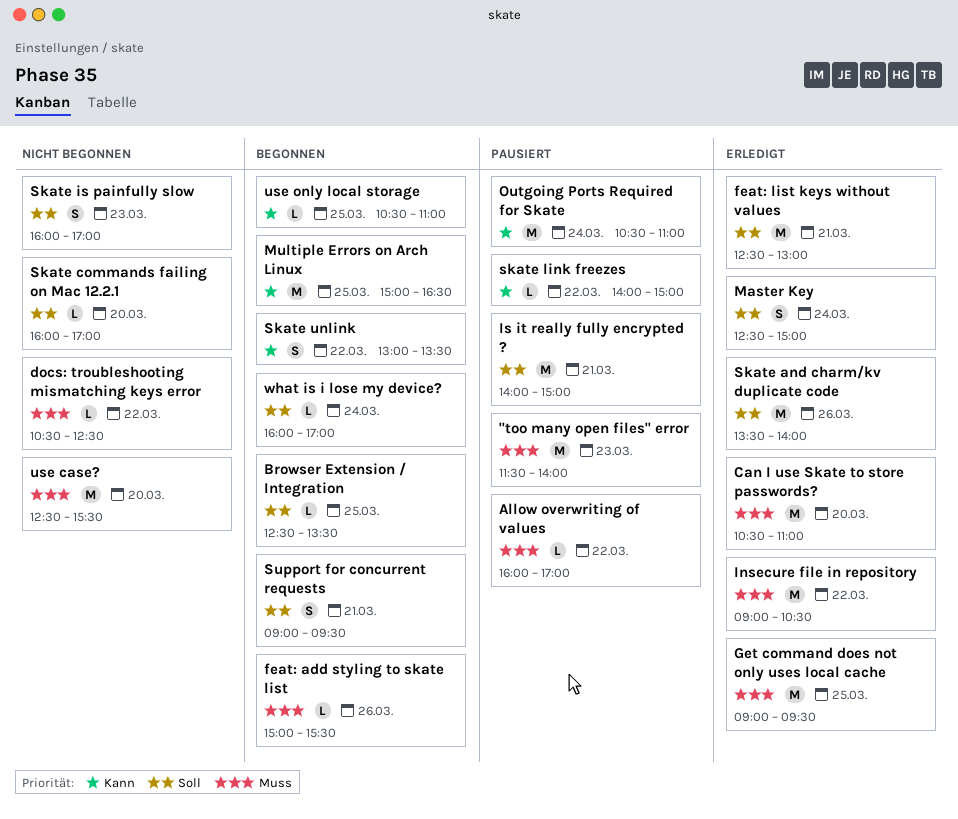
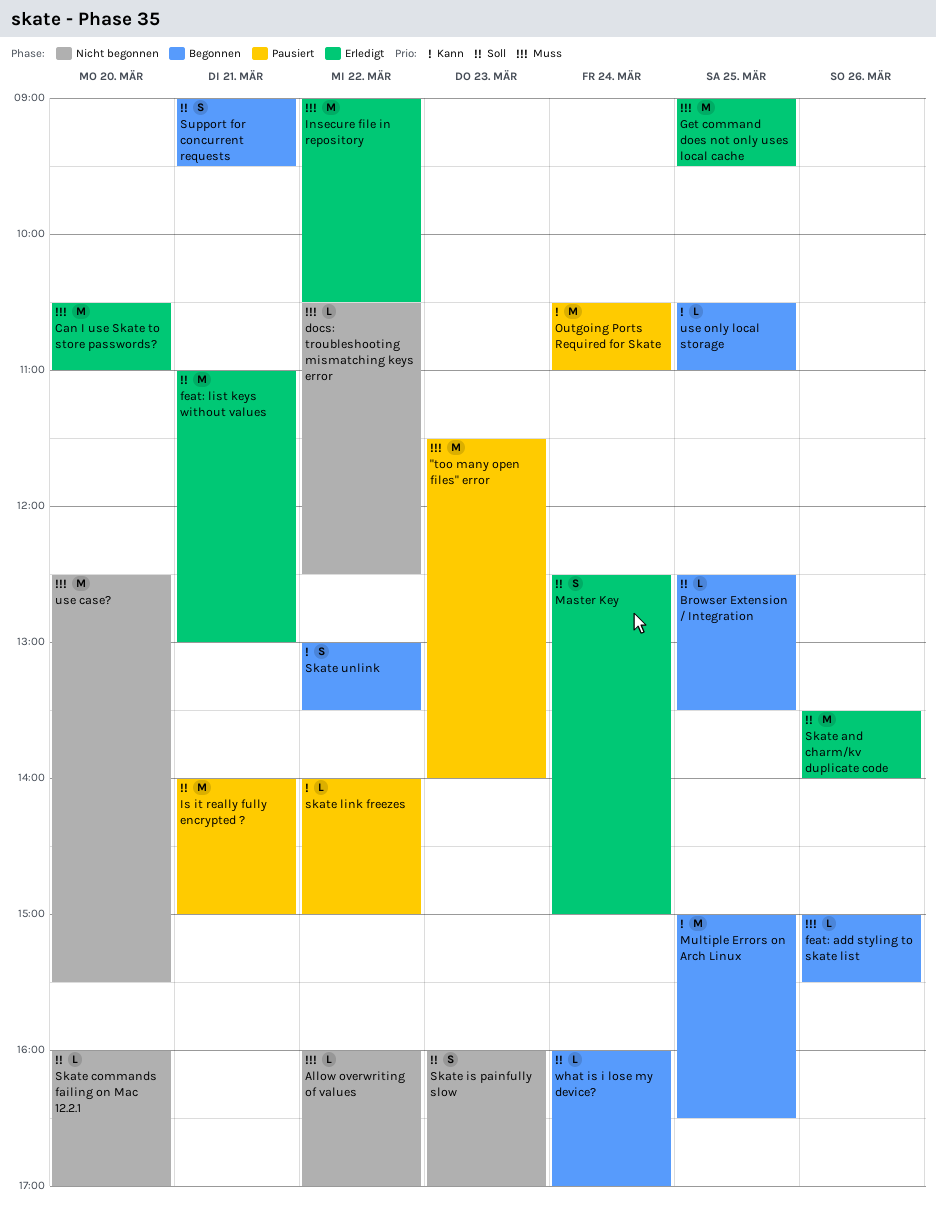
Allow overwriting of values, status: Pausiert -> Nicht begonnen
feat: list keys without values, begins: 12:30 -> 11:00

